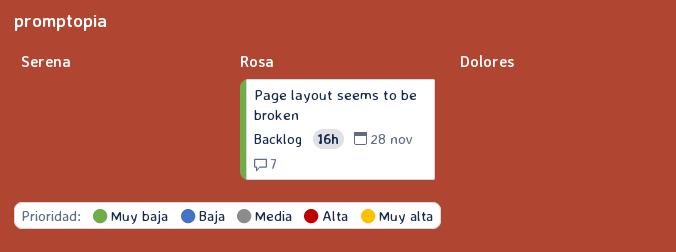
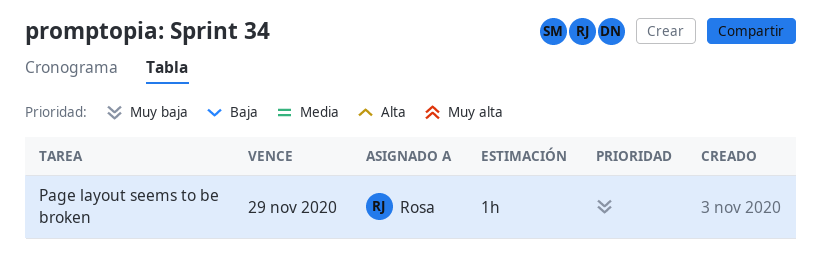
Page layout seems to be broken, estimate: 16h -> 1h
Page layout seems to be broken, due: Nov 28 -> Nov 29

